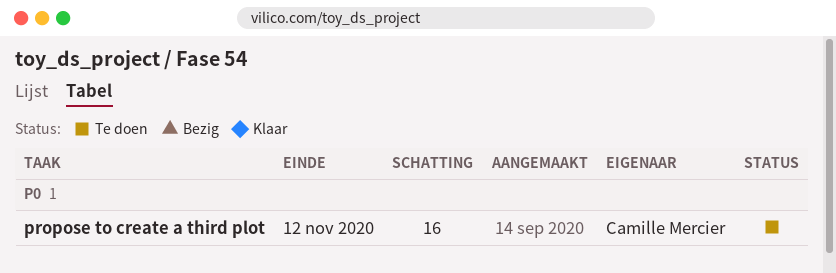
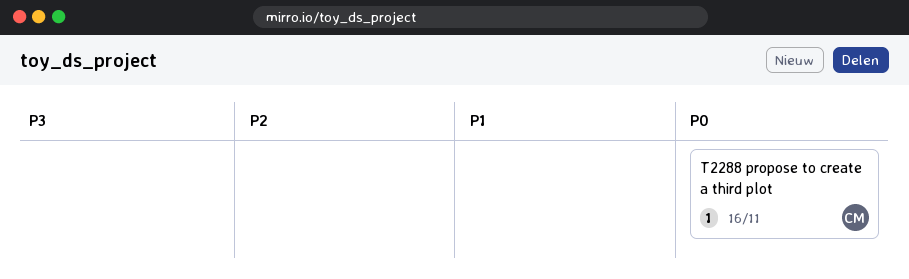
propose to create a third plot, estimate: 16 -> 1
propose to create a third plot, due: Nov 12 -> Nov 16

